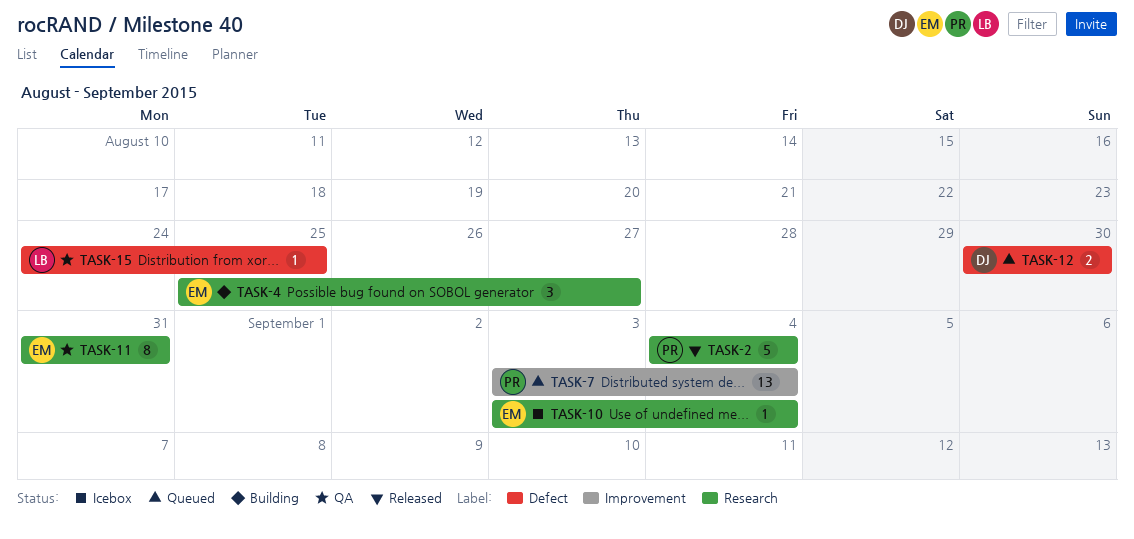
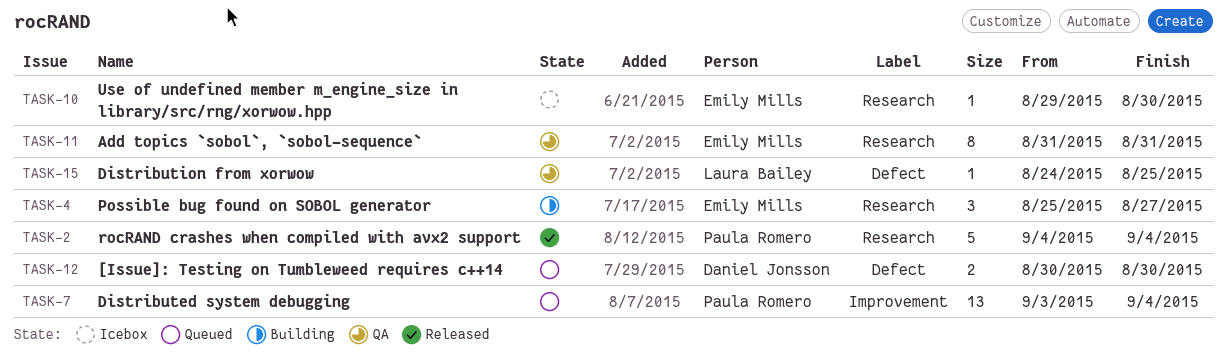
TASK-10, start: Sep 3 -> Aug 29
TASK-10, due: Sep 4 -> Aug 30

